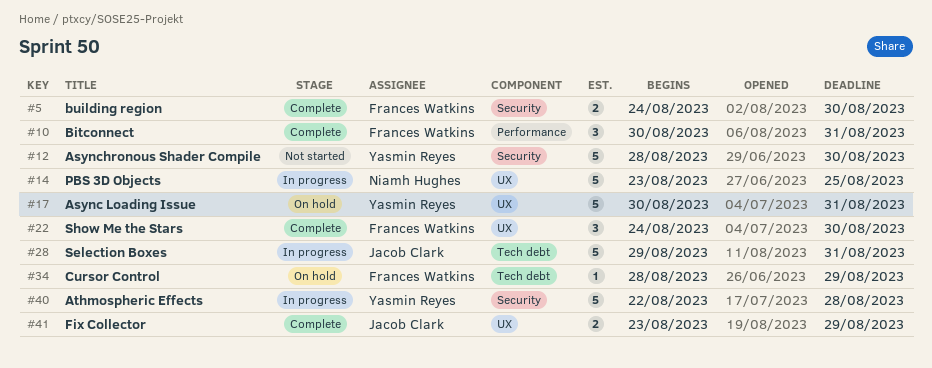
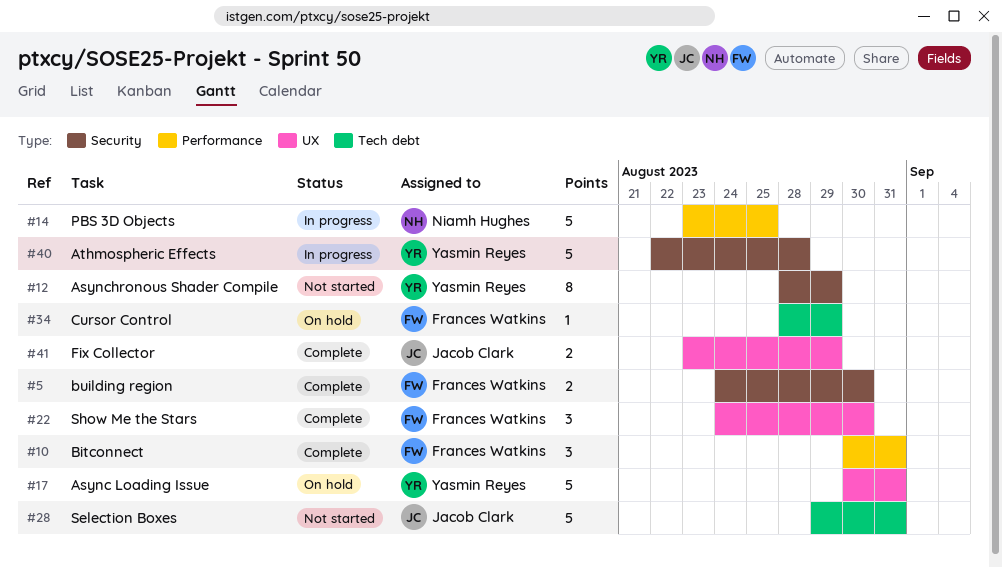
#12, estimate: 5 -> 8
#12, due: Aug 30 -> Aug 29
#14, label: UX -> Performance
#28, status: In progress -> Not started

